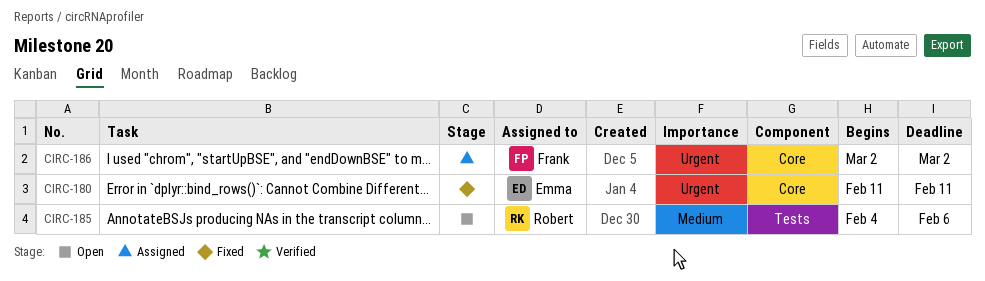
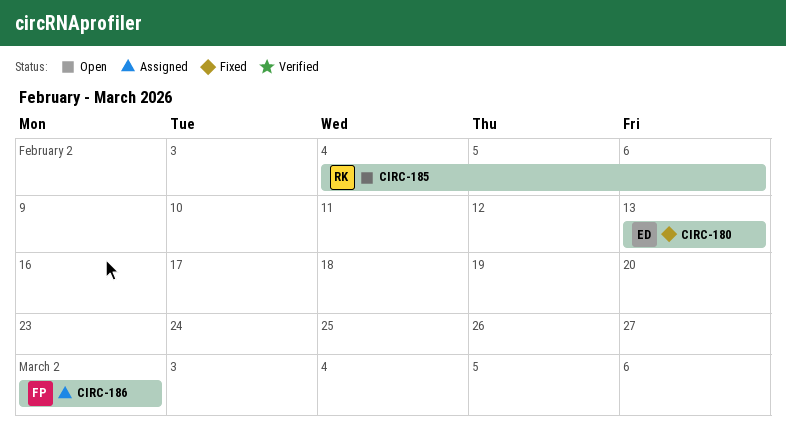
CIRC-180, start: Feb 11 -> Feb 13
CIRC-180, due: Feb 11 -> Feb 13

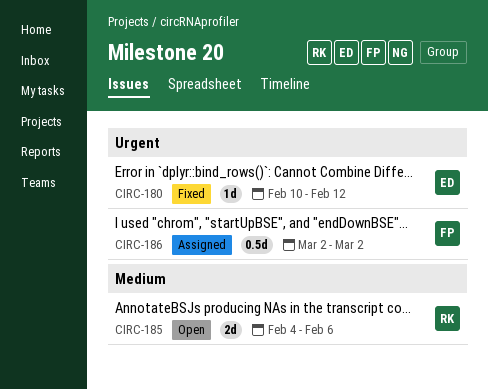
CIRC-180, start: Feb 13 -> Feb 10
CIRC-180, due: Feb 13 -> Feb 12

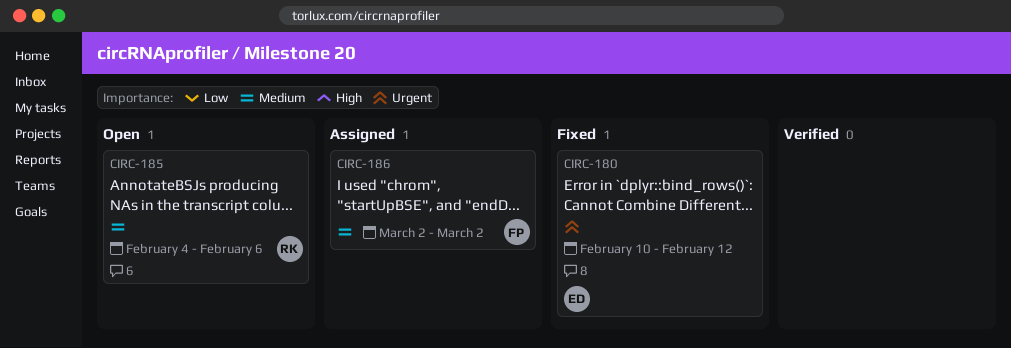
CIRC-186, priority: Urgent -> Medium

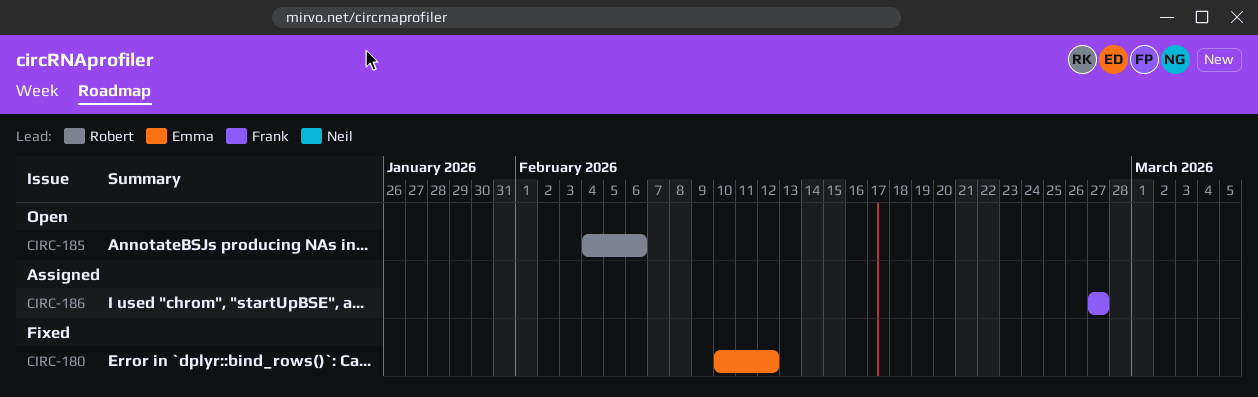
CIRC-186, start: Mar 2 -> Feb 27
CIRC-186, due: Mar 2 -> Feb 27

